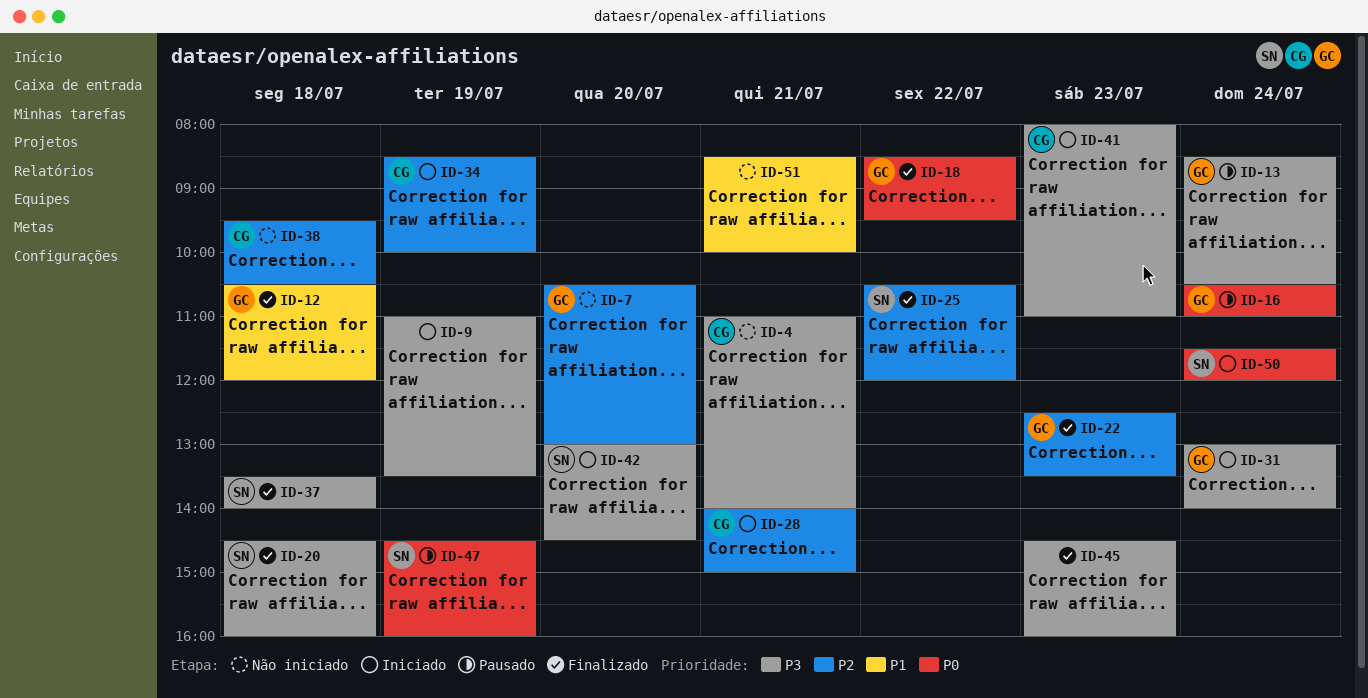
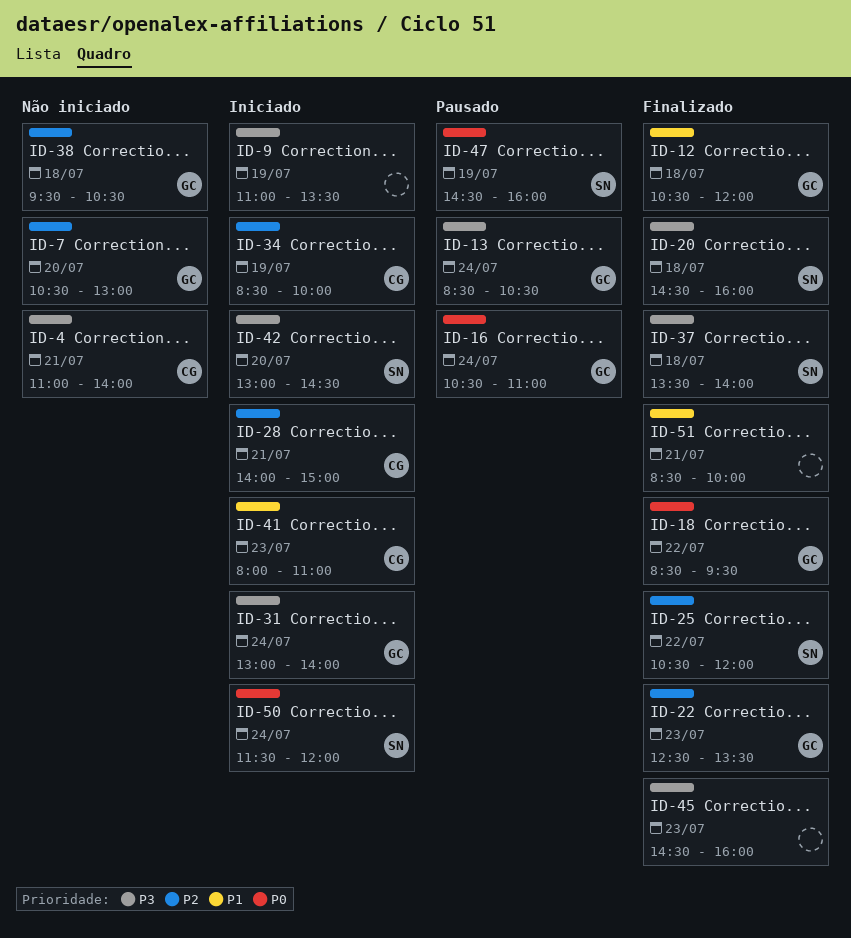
ID-38, owner: CG -> GC
ID-41, priority: P3 -> P1
ID-51, status: Não iniciado -> Finalizado

